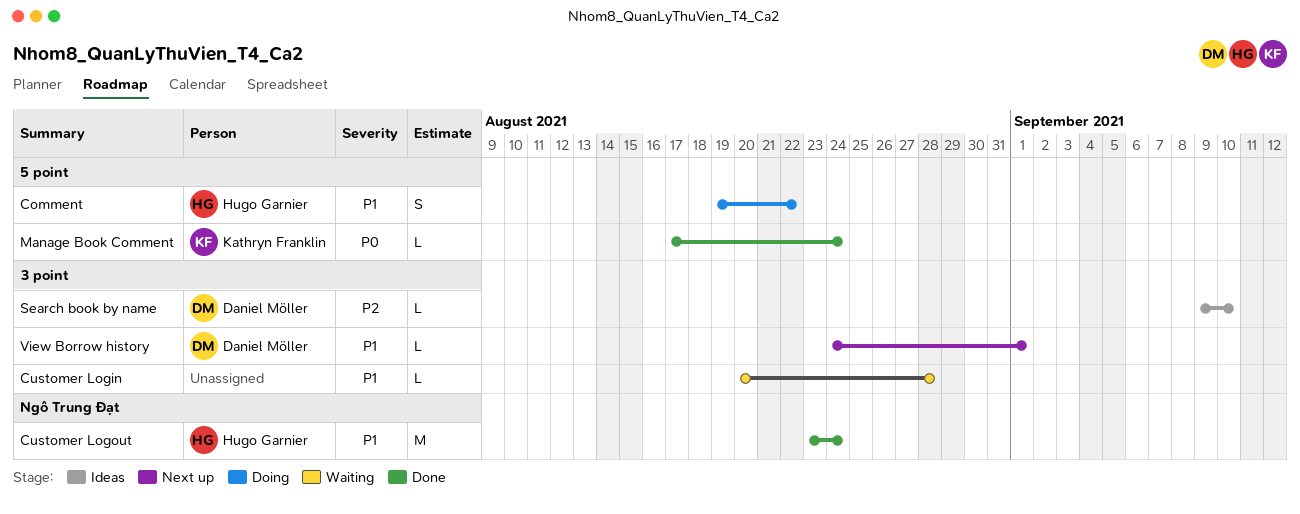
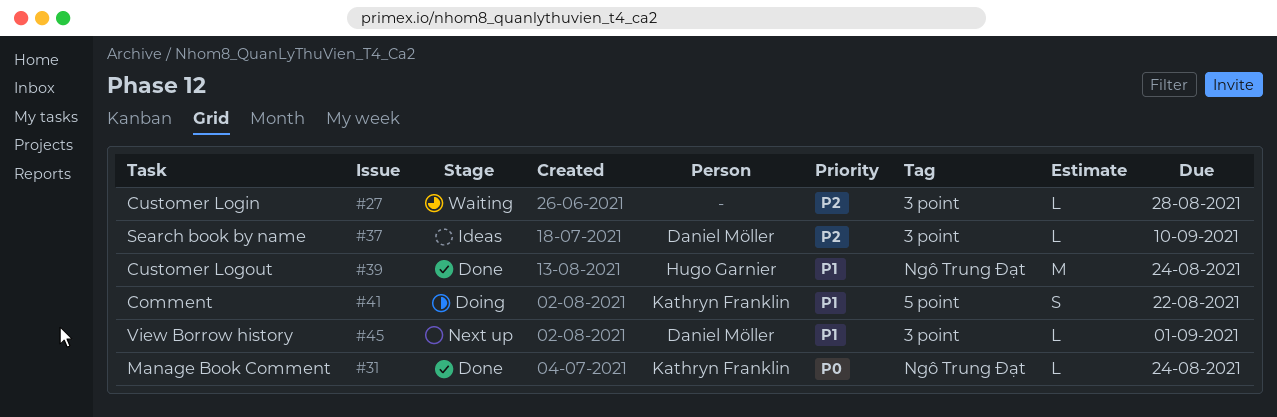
Comment, owner: Hugo Garnier -> Kathryn Franklin
Customer Login, priority: P1 -> P2
Manage Book Comment, label: 5 point -> Ngô Trung Đạt

